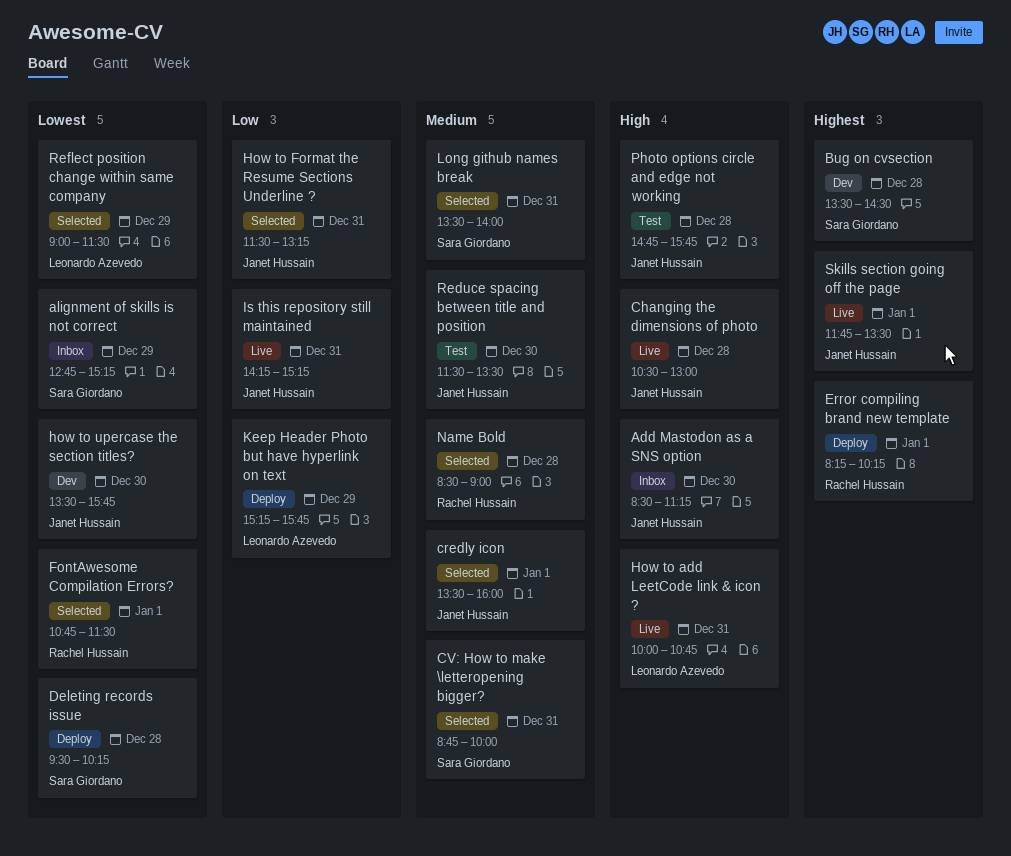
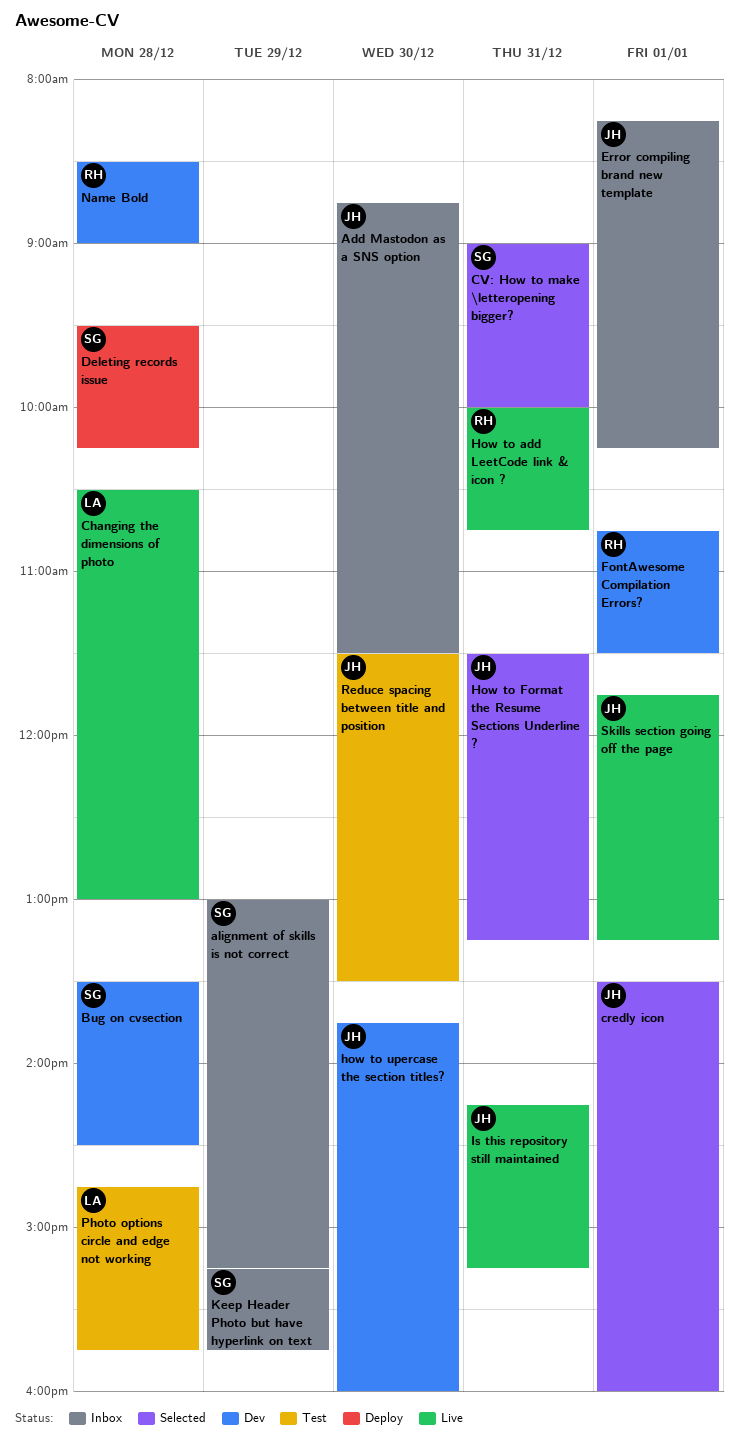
Add Mastodon as a SNS option, begins: 08:30 -> 08:45
Add Mastodon as a SNS option, ends: 11:15 -> 11:30
alignment of skills is not correct, begins: 12:45 -> 13:00
Changing the dimensions of photo, owner: Janet Hussain -> Leonardo Azevedo
CV: How to make \letteropening bigger?, begins: 08:45 -> 09:00
Error compiling brand new template, status: Deploy -> Inbox
Error compiling brand new template, owner: Rachel Hussain -> Janet Hussain
FontAwesome Compilation Errors?, status: Selected -> Dev
How to add LeetCode link & icon ?, owner: Leonardo Azevedo -> Rachel Hussain
how to upercase the section titles?, begins: 13:30 -> 13:45
how to upercase the section titles?, ends: 15:45 -> 16:00
Keep Header Photo but have hyperlink on text, status: Deploy -> Inbox
Keep Header Photo but have hyperlink on text, owner: Leonardo Azevedo -> Sara Giordano
Long github names break: present -> none
Name Bold, status: Selected -> Dev
Photo options circle and edge not working, owner: Janet Hussain -> Leonardo Azevedo
Reflect position change within same company: present -> none
Skills section going off the page, ends: 13:30 -> 13:15

